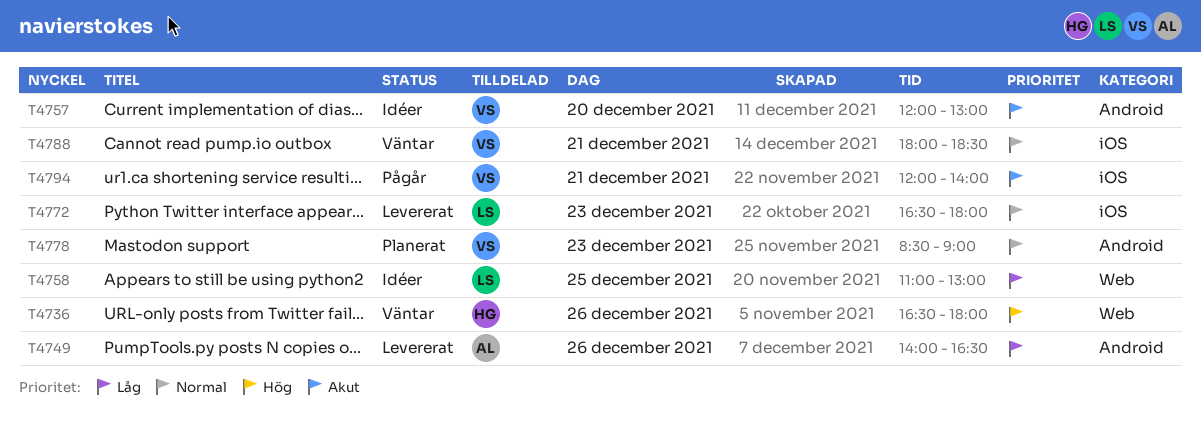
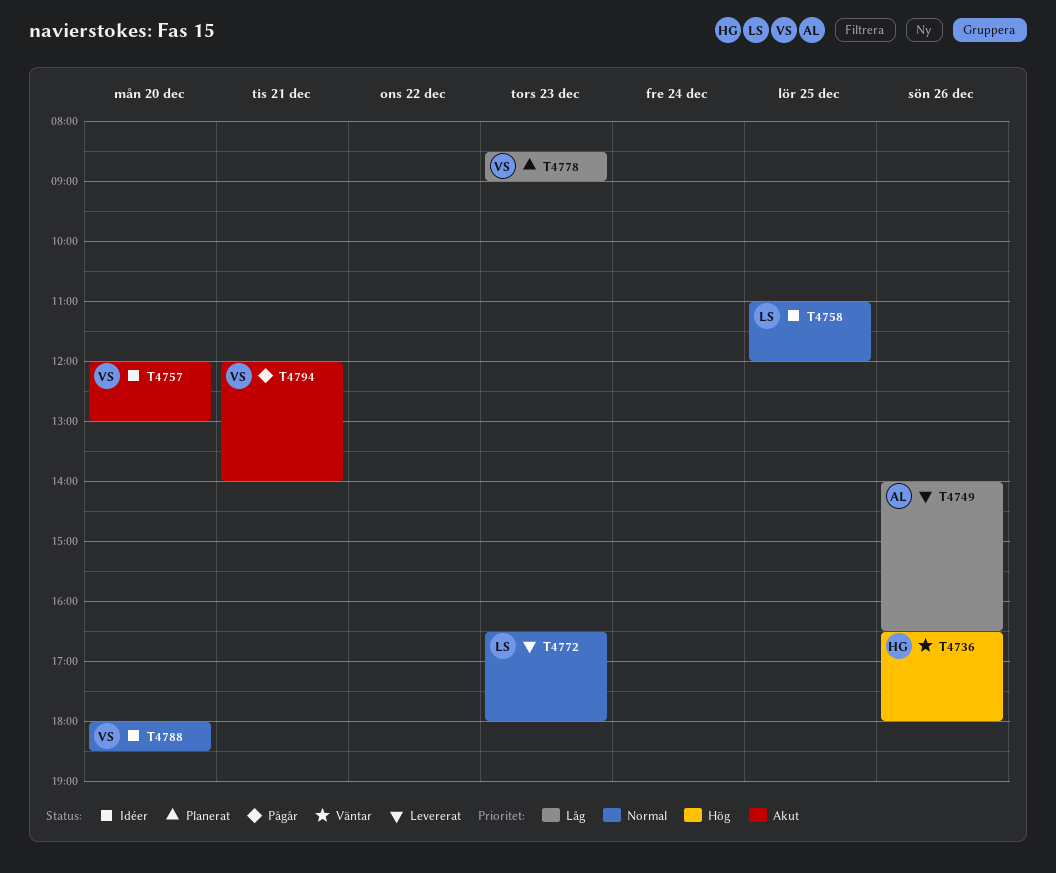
T4758, priority: Låg -> Normal
T4758, ends: 13:00 -> 12:00
T4778, priority: Normal -> Låg
T4788, status: Väntar -> Idéer
T4788, day: Dec 21 -> Dec 20

